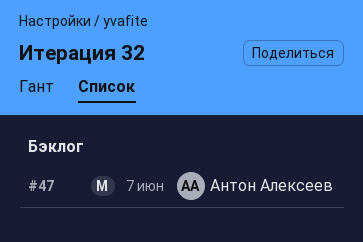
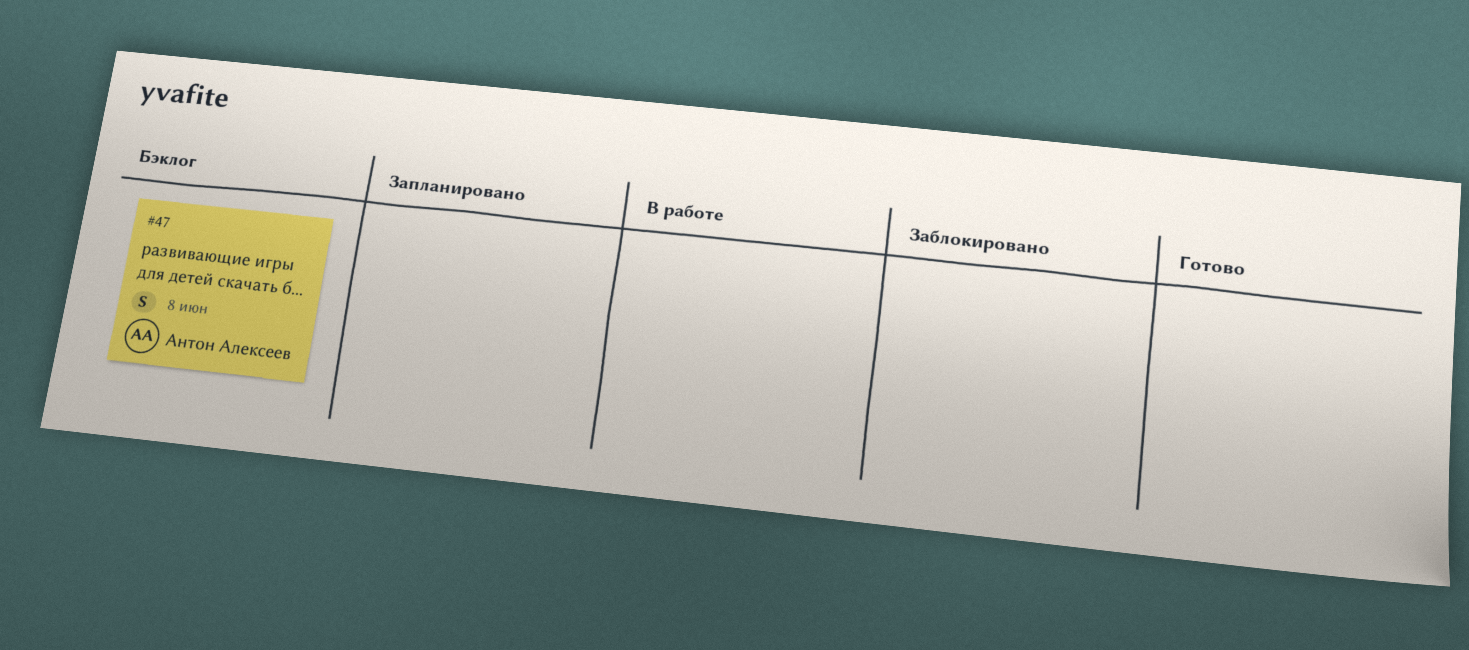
#47, estimate: M -> S
#47, due: Jun 7 -> Jun 8

